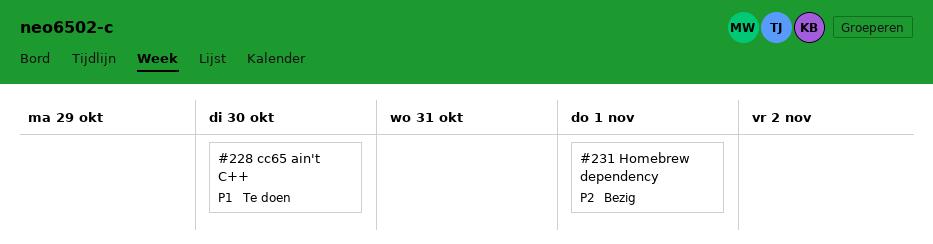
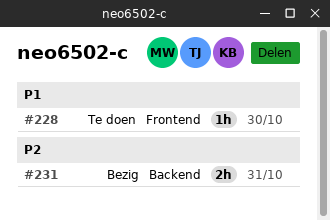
#231, due: Nov 1 -> Oct 31

